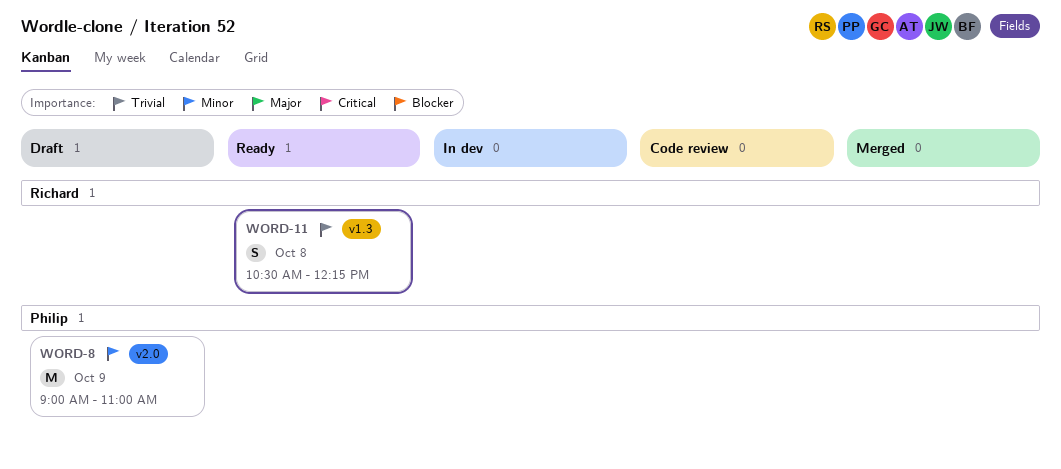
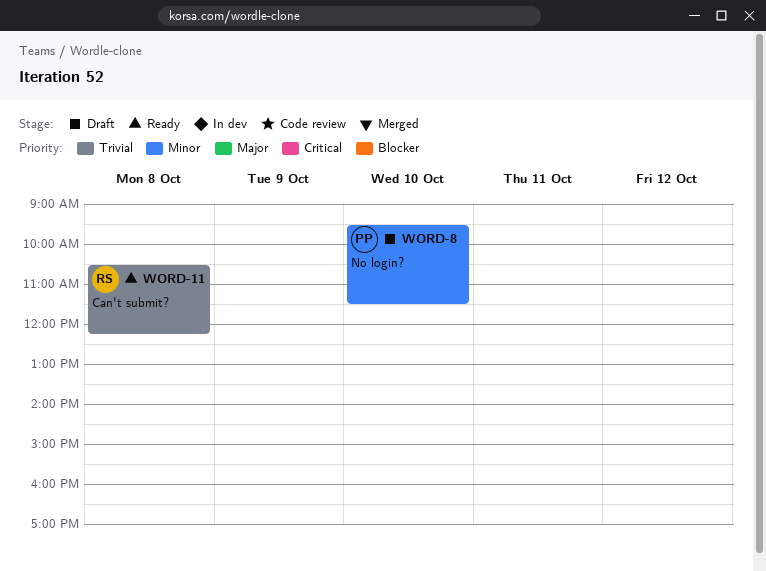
WORD-8, day: Oct 9 -> Oct 10
WORD-8, begins: 09:00 -> 09:30
WORD-8, ends: 11:00 -> 11:30

